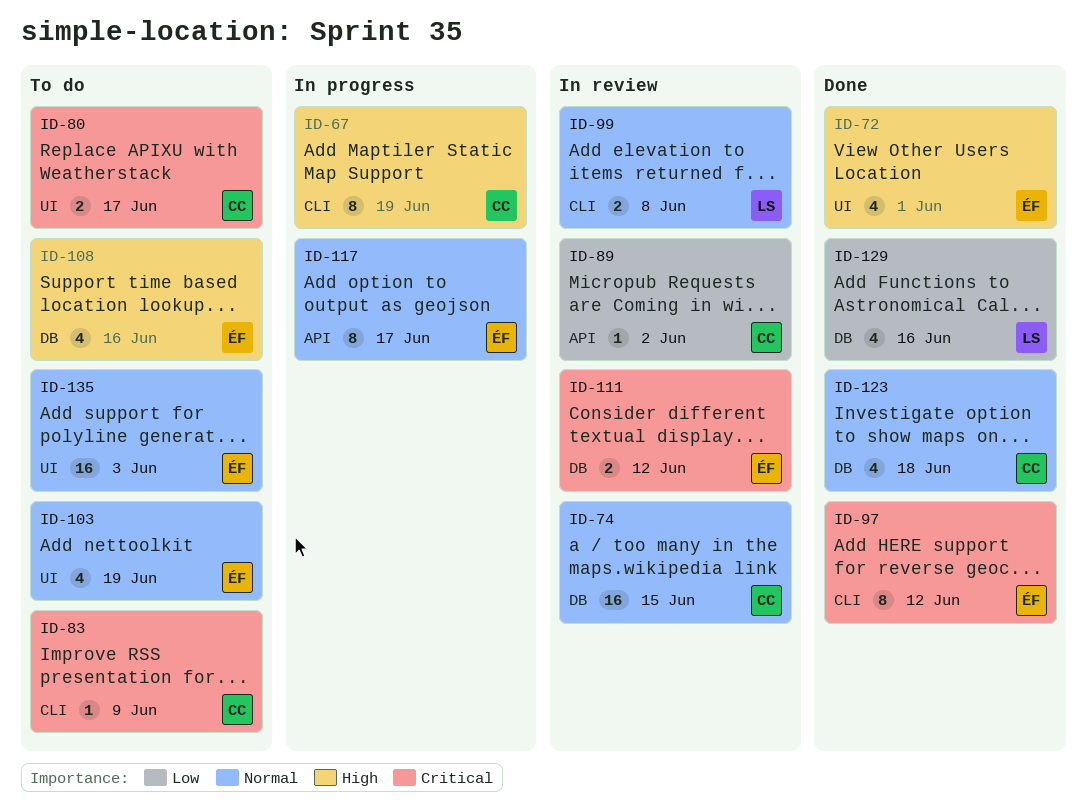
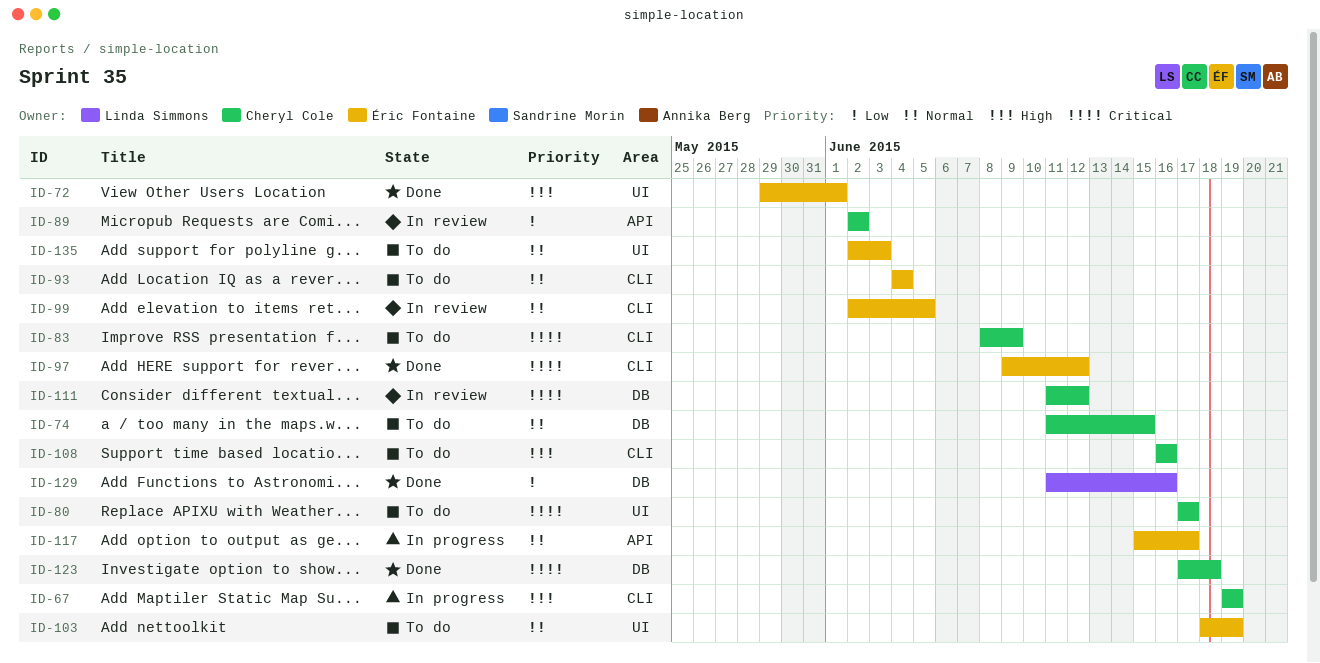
ID-74, status: In review -> To do
ID-93: none -> present
ID-99, owner: Linda Simmons -> Éric Fontaine
ID-99, due: Jun 8 -> Jun 5
ID-108, owner: Éric Fontaine -> Cheryl Cole
ID-108, label: DB -> CLI
ID-111, owner: Éric Fontaine -> Cheryl Cole
ID-123, priority: Normal -> Critical

